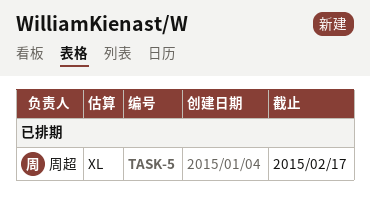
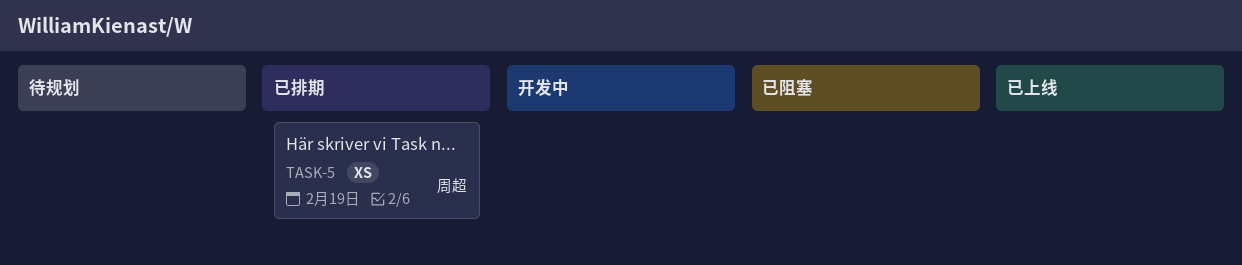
TASK-5, estimate: XL -> XS
TASK-5, due: Feb 17 -> Feb 19

